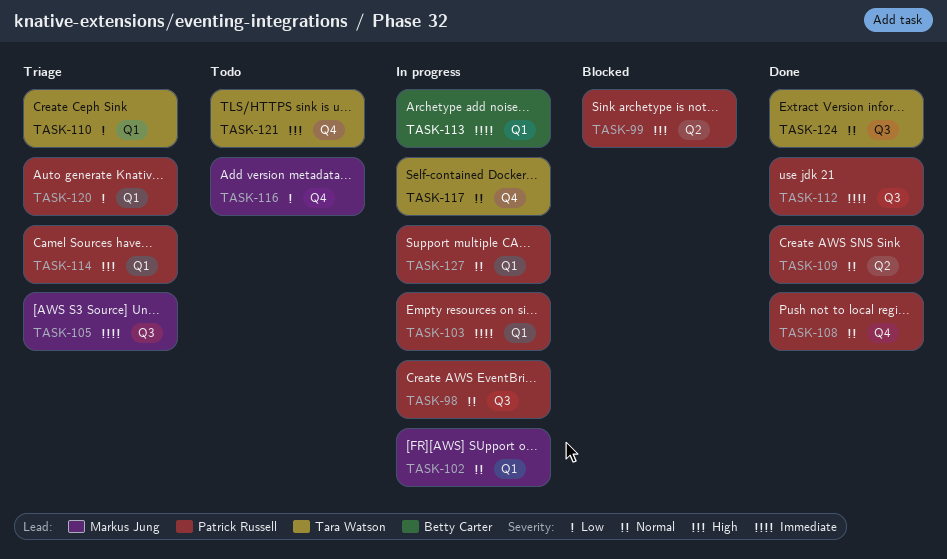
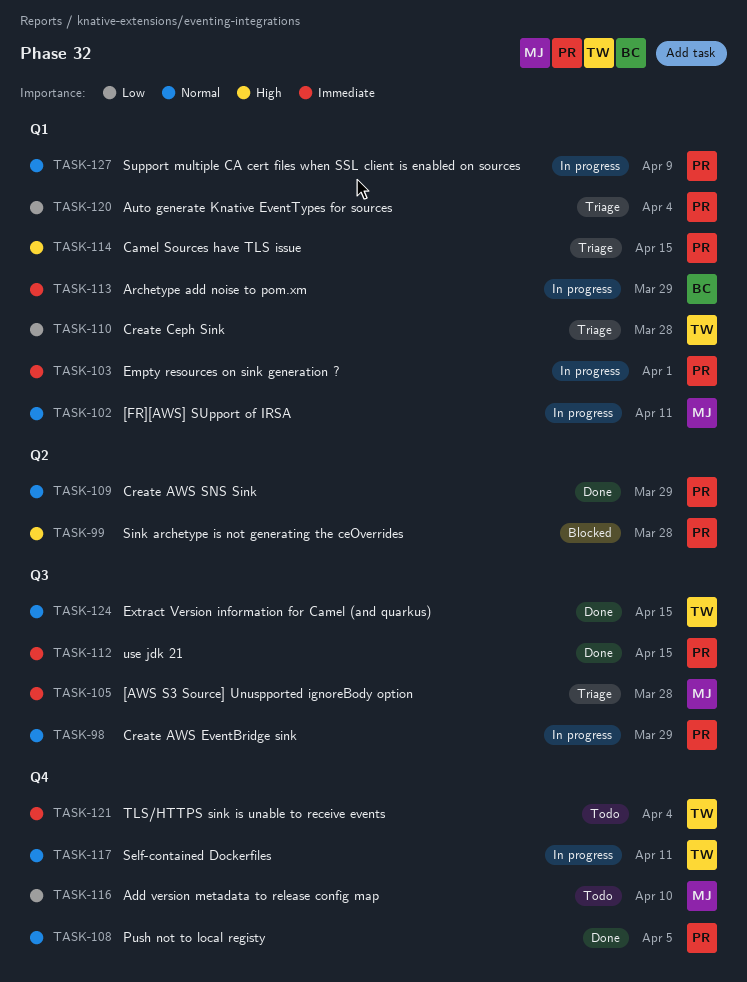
TASK-121, priority: High -> Immediate

